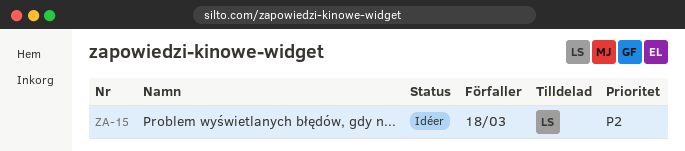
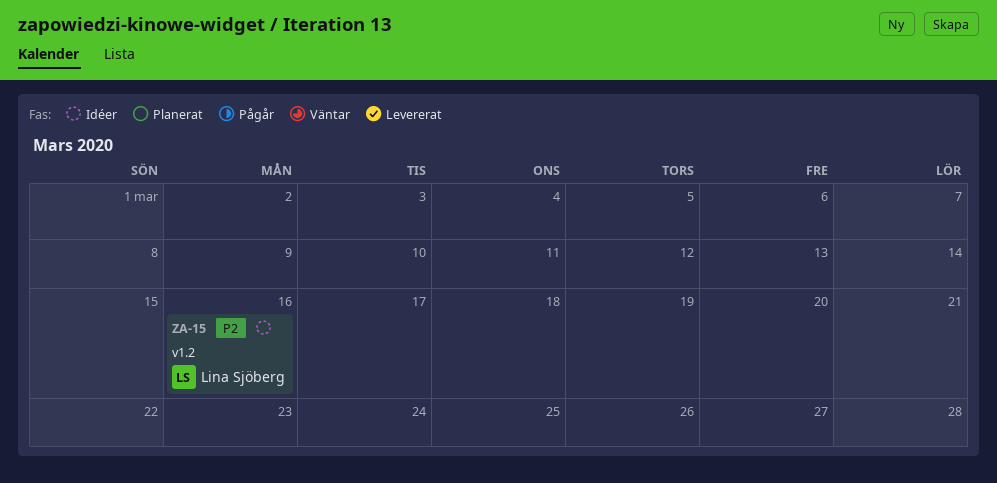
ZA-15, due: Mar 18 -> Mar 16

